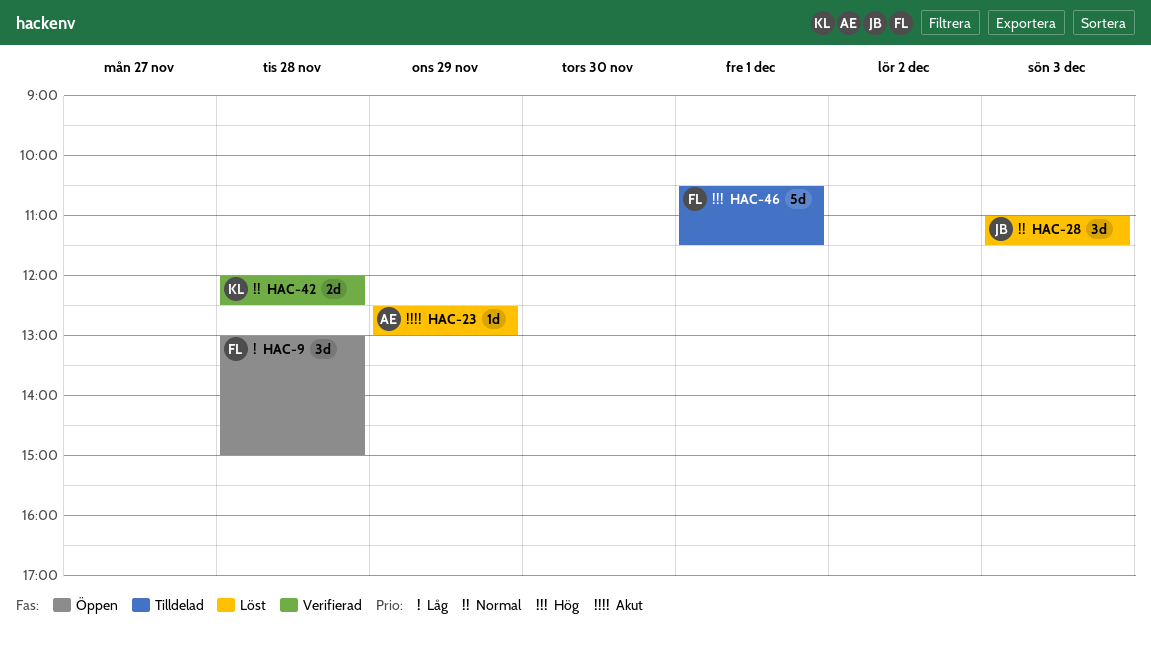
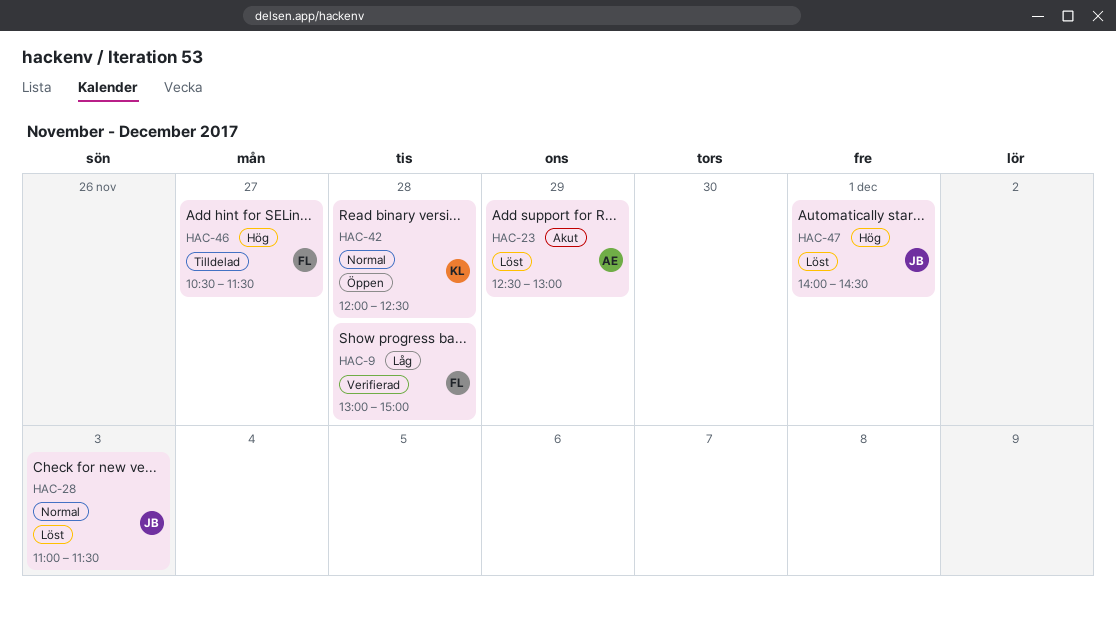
HAC-9, status: Öppen -> Verifierad
HAC-42, status: Verifierad -> Öppen
HAC-46, day: Dec 1 -> Nov 27
HAC-47: none -> present

